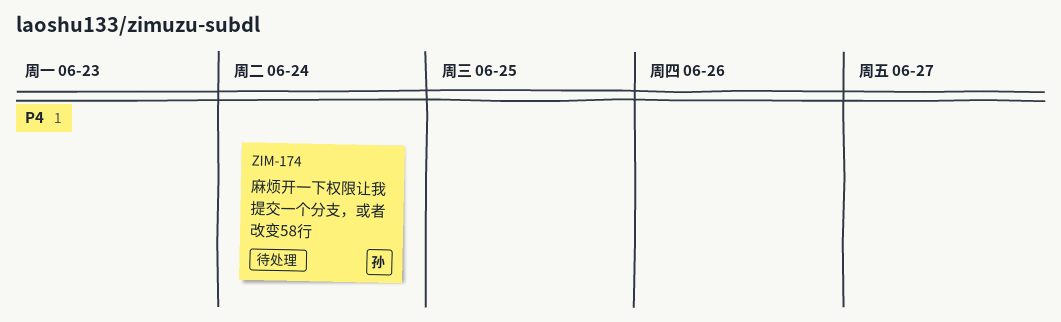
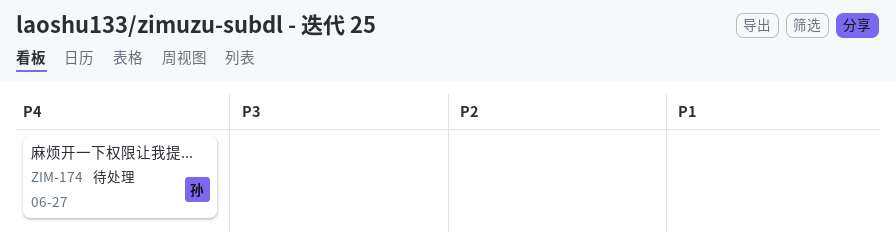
ZIM-174, due: Jun 24 -> Jun 27

